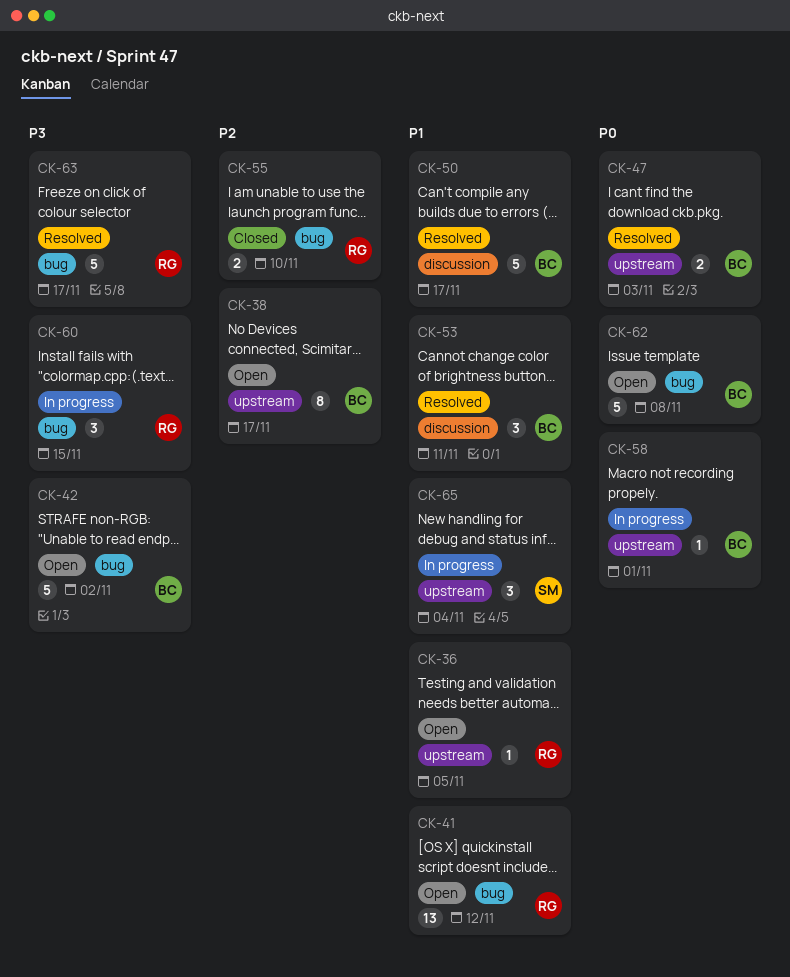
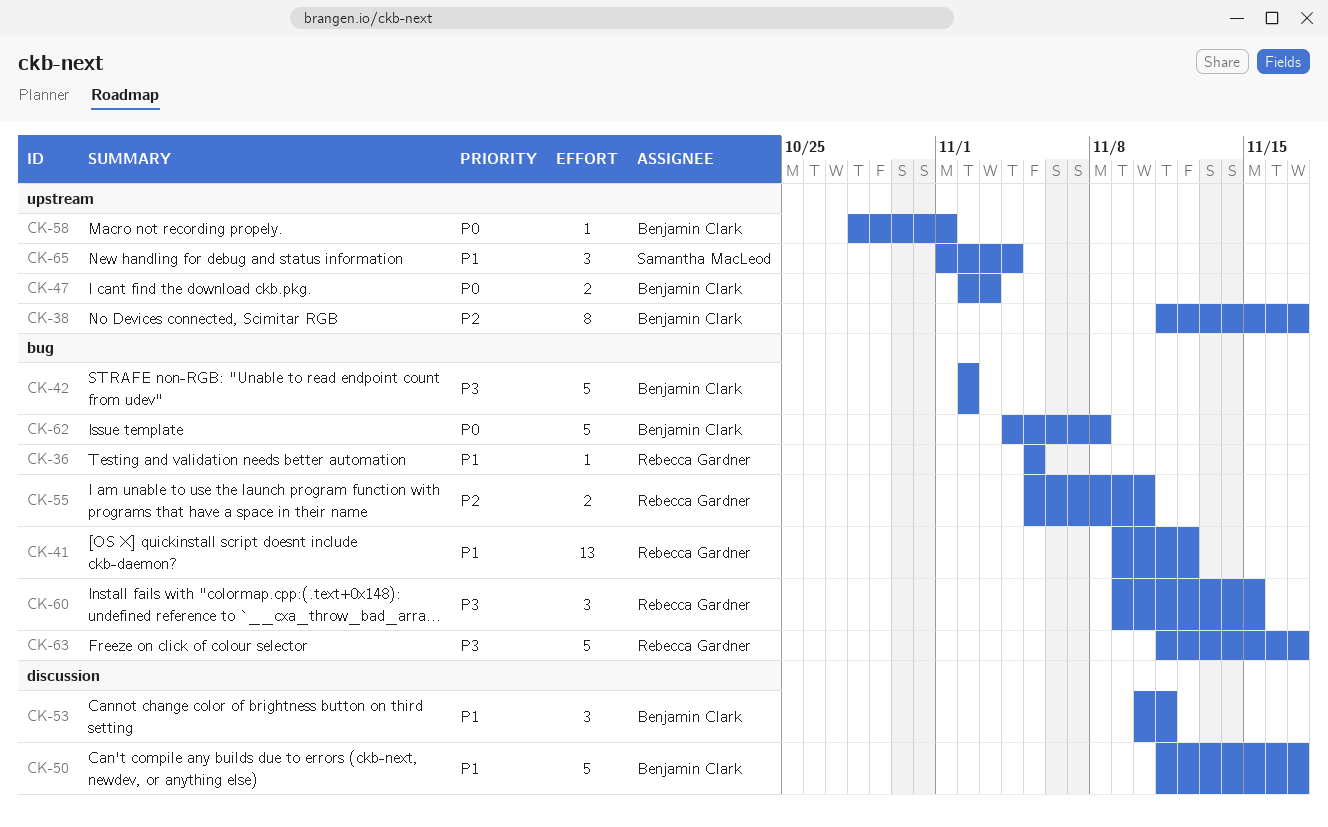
CK-36, label: upstream -> bug

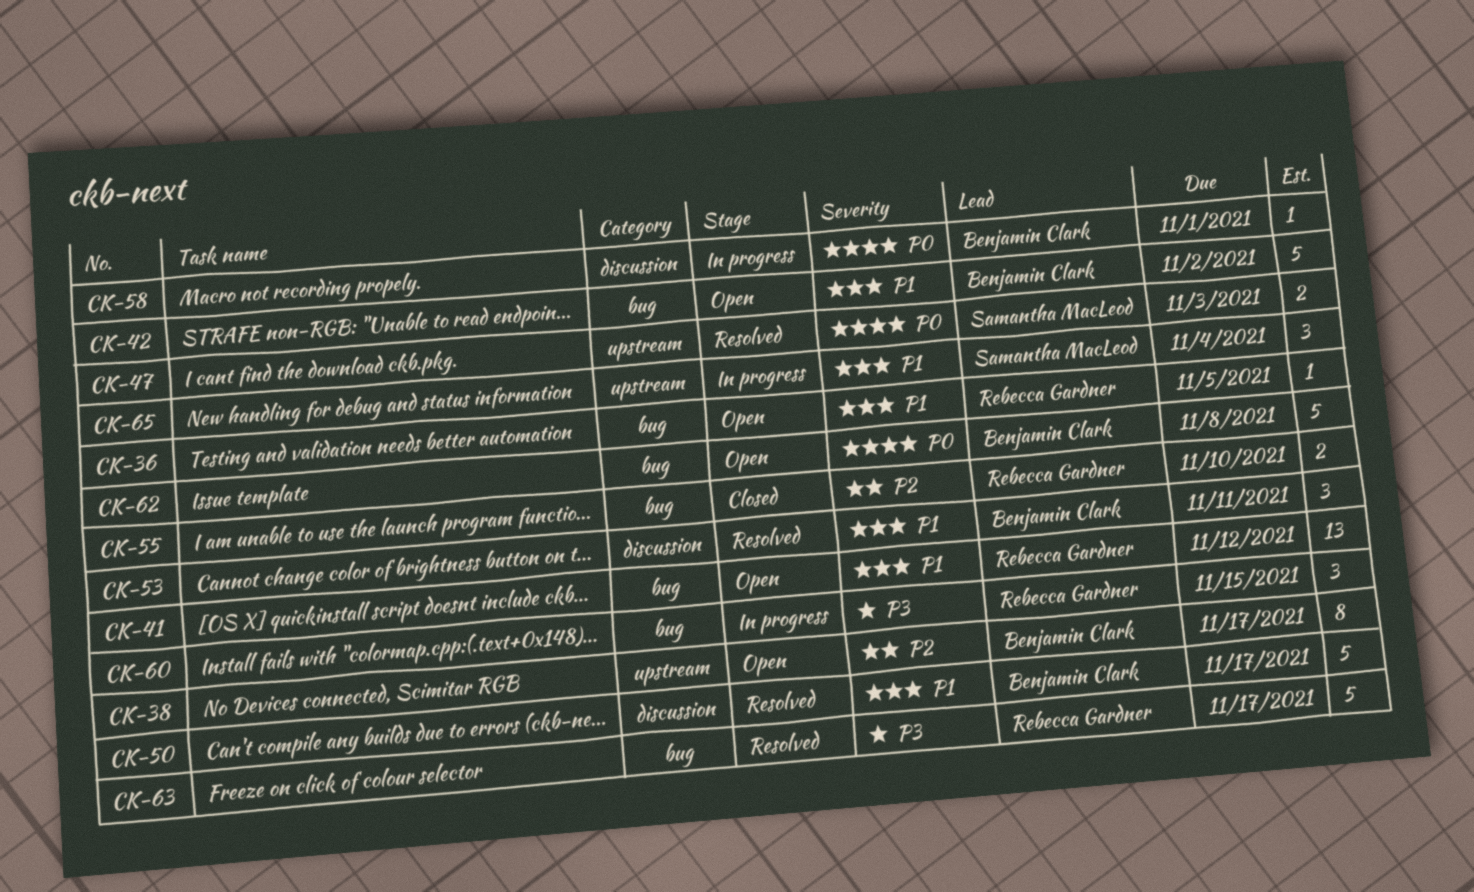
CK-42, priority: P3 -> P1
CK-47, owner: Benjamin Clark -> Samantha MacLeod
CK-58, label: upstream -> discussion

